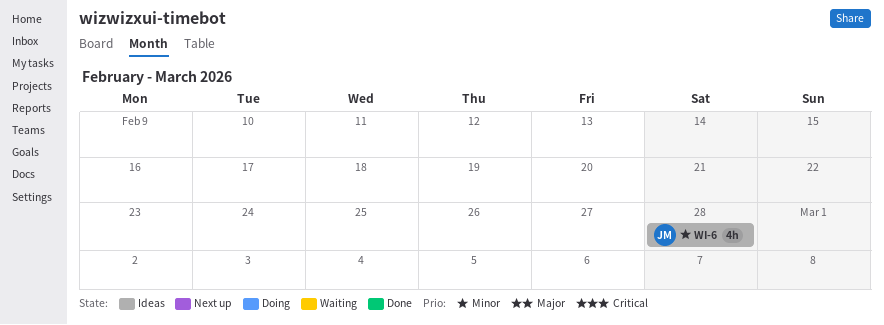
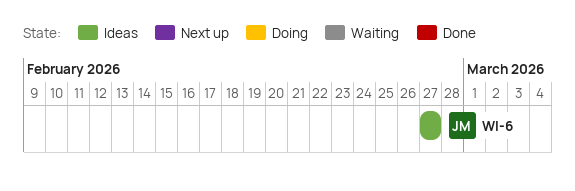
WI-6, start: Feb 28 -> Feb 27
WI-6, due: Feb 28 -> Feb 27

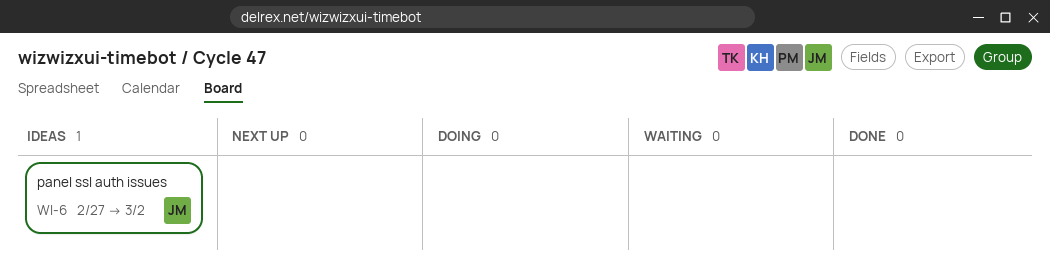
WI-6, due: Feb 27 -> Mar 2

